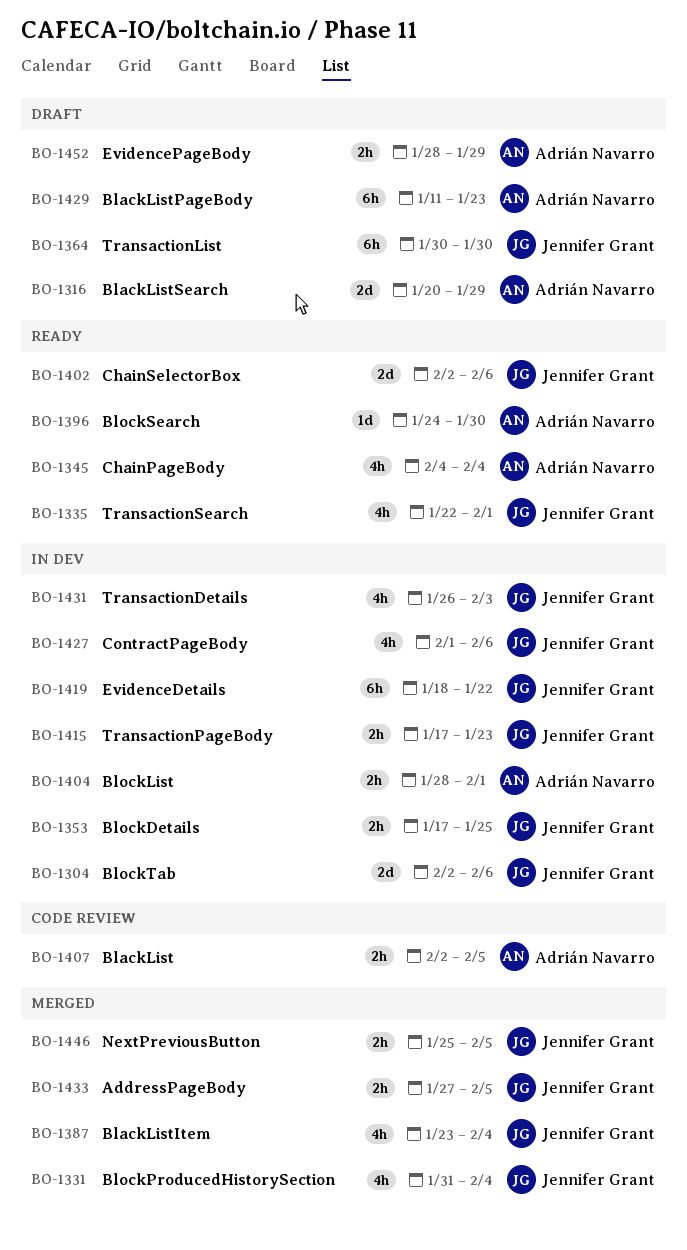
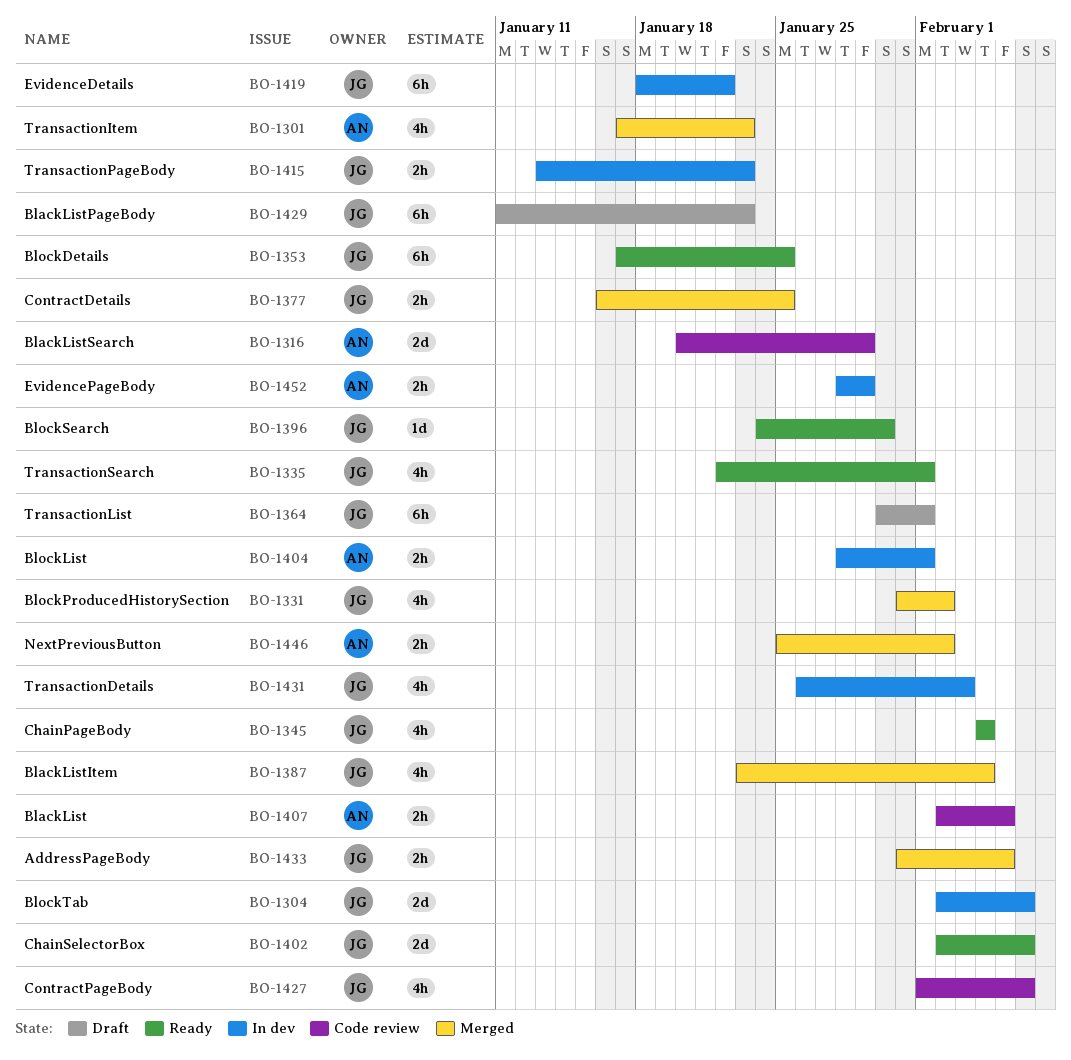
BO-1301: none -> present
BO-1316, status: Draft -> Code review
BO-1331, due: Feb 4 -> Feb 2
BO-1345, owner: Adrián Navarro -> Jennifer Grant
BO-1353, status: In dev -> Ready
BO-1353, estimate: 2h -> 6h
BO-1364, due: Jan 30 -> Feb 1
BO-1377: none -> present
BO-1396, owner: Adrián Navarro -> Jennifer Grant
BO-1415, start: Jan 17 -> Jan 13
BO-1427, status: In dev -> Code review
BO-1429, owner: Adrián Navarro -> Jennifer Grant
BO-1433, start: Jan 27 -> Jan 31
BO-1446, owner: Jennifer Grant -> Adrián Navarro
BO-1446, due: Feb 5 -> Feb 2
BO-1452, status: Draft -> In dev

